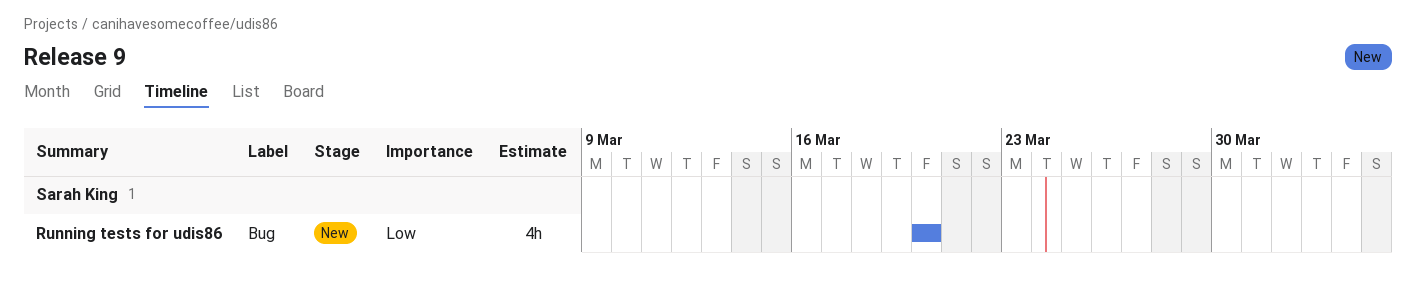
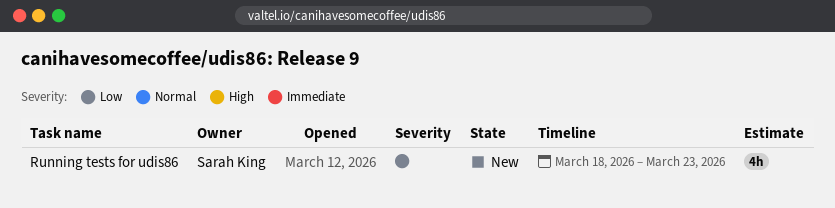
Running tests for udis86, start: Mar 20 -> Mar 18
Running tests for udis86, due: Mar 20 -> Mar 23

